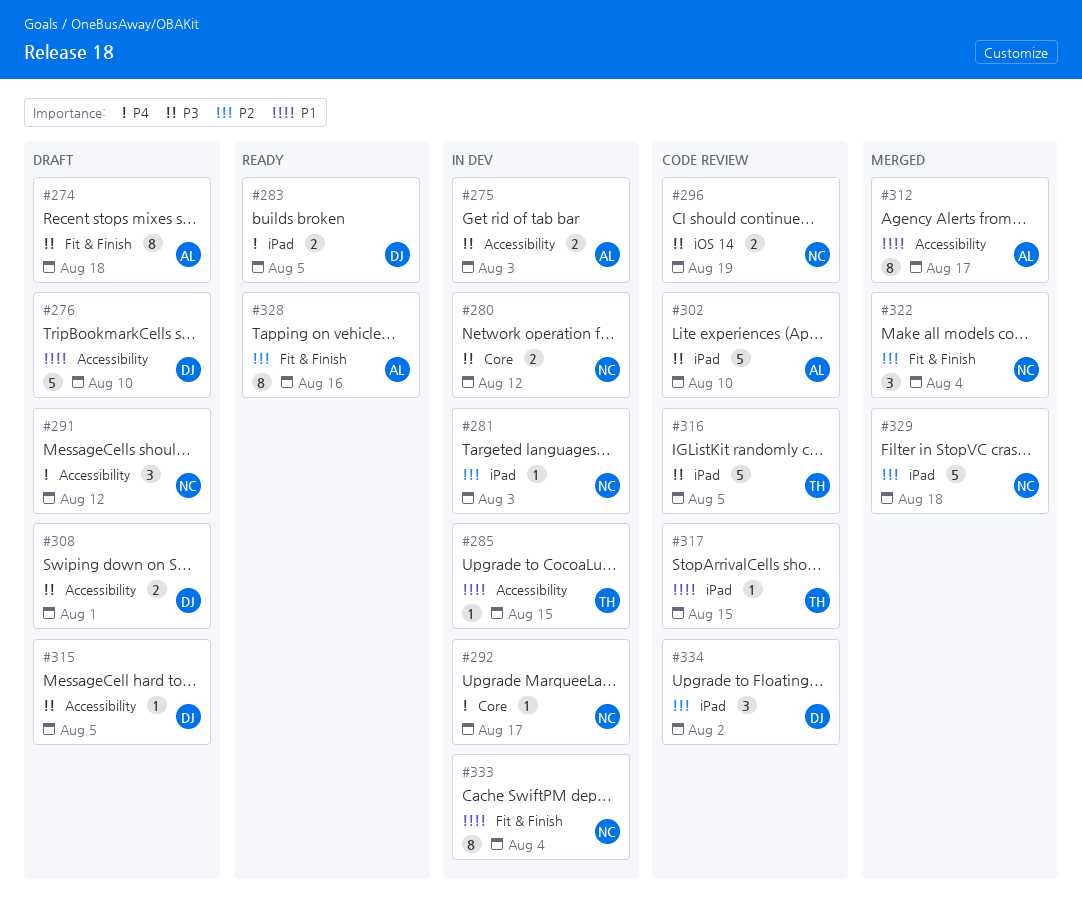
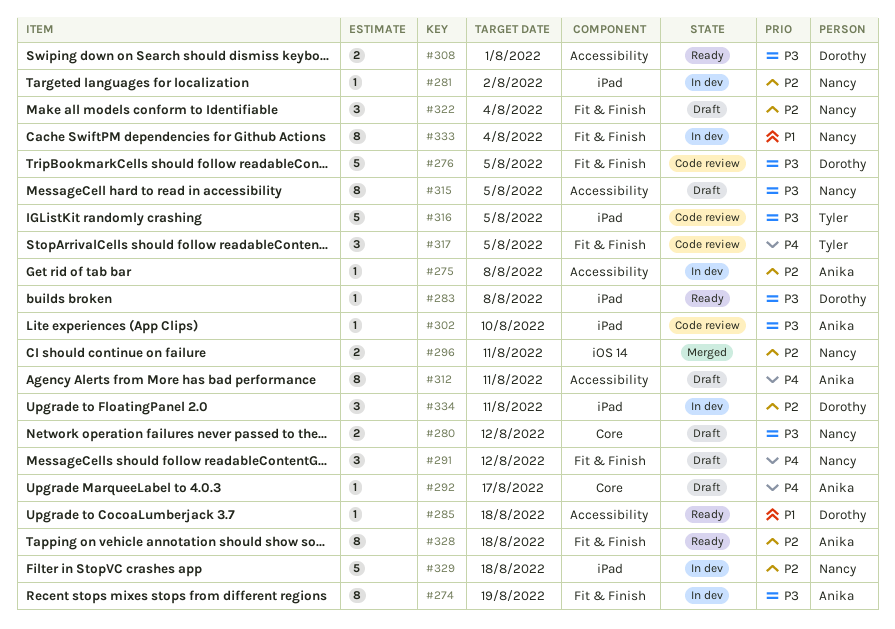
#274, status: Draft -> In dev
#274, due: Aug 18 -> Aug 19
#275, priority: P3 -> P2
#275, estimate: 2 -> 1
#275, due: Aug 3 -> Aug 8
#276, status: Draft -> Code review
#276, priority: P1 -> P3
#276, label: Accessibility -> Fit & Finish
#276, due: Aug 10 -> Aug 5
#280, status: In dev -> Draft
#281, due: Aug 3 -> Aug 2
#283, priority: P4 -> P3
#283, estimate: 2 -> 1
#283, due: Aug 5 -> Aug 8
#285, status: In dev -> Ready
#285, owner: Tyler -> Dorothy
#285, due: Aug 15 -> Aug 18
#291, label: Accessibility -> Fit & Finish
#292, status: In dev -> Draft
#292, owner: Nancy -> Anika
#296, status: Code review -> Merged
#296, priority: P3 -> P2
#296, due: Aug 19 -> Aug 11
#302, estimate: 5 -> 1
#308, status: Draft -> Ready
#312, status: Merged -> Draft
#312, priority: P1 -> P4
#312, due: Aug 17 -> Aug 11
#315, owner: Dorothy -> Nancy
#315, estimate: 1 -> 8
#317, priority: P1 -> P4
#317, label: iPad -> Fit & Finish
#317, estimate: 1 -> 3
#317, due: Aug 15 -> Aug 5
#322, status: Merged -> Draft
#328, due: Aug 16 -> Aug 18
#329, status: Merged -> In dev
#334, status: Code review -> In dev
#334, due: Aug 2 -> Aug 11

